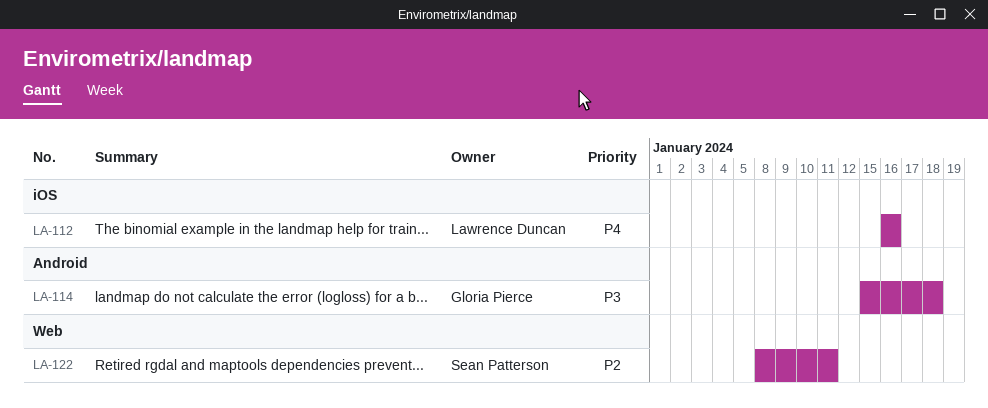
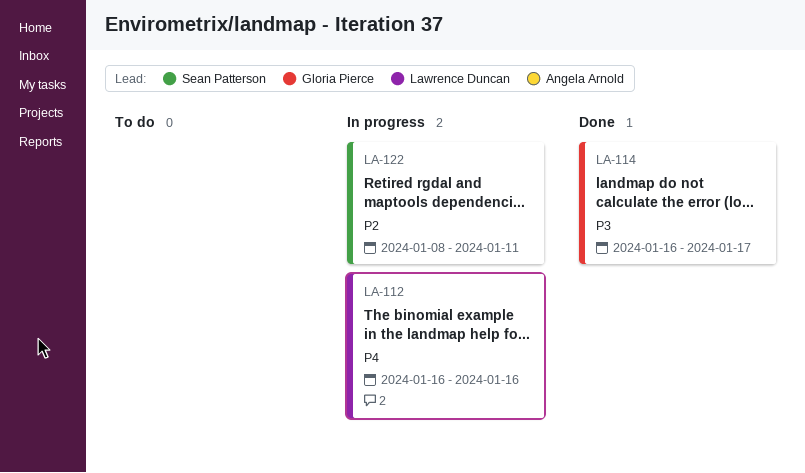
LA-114, start: Jan 15 -> Jan 16
LA-114, due: Jan 18 -> Jan 17

